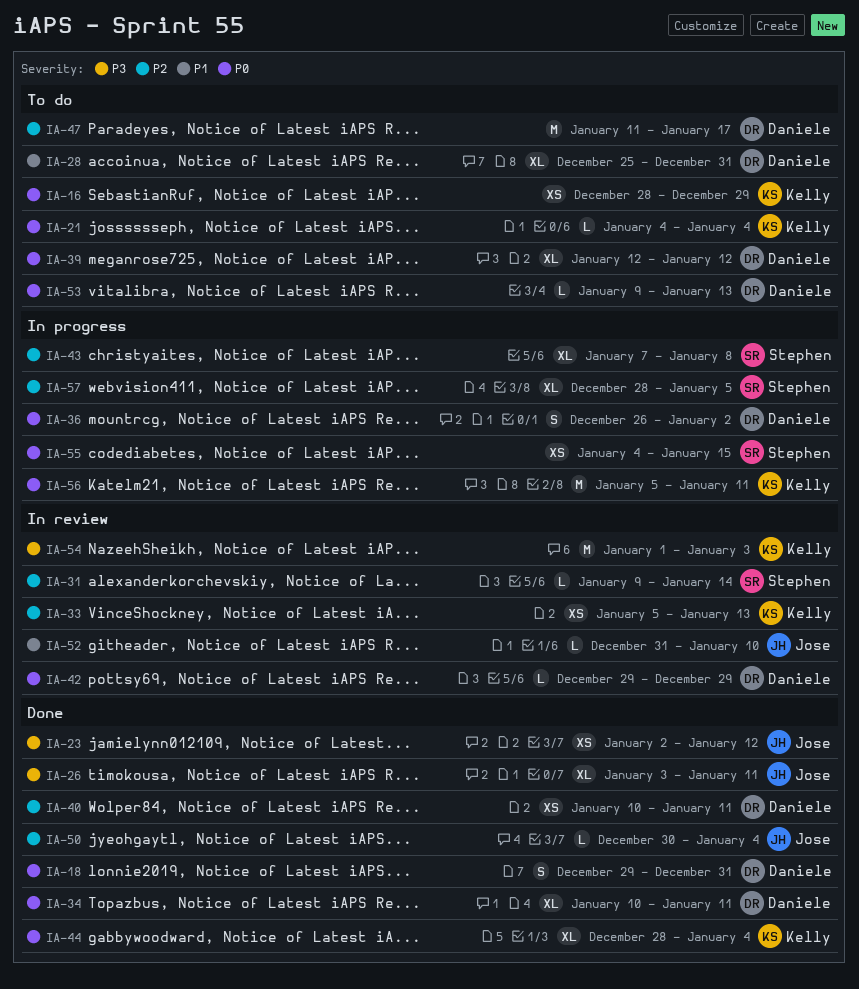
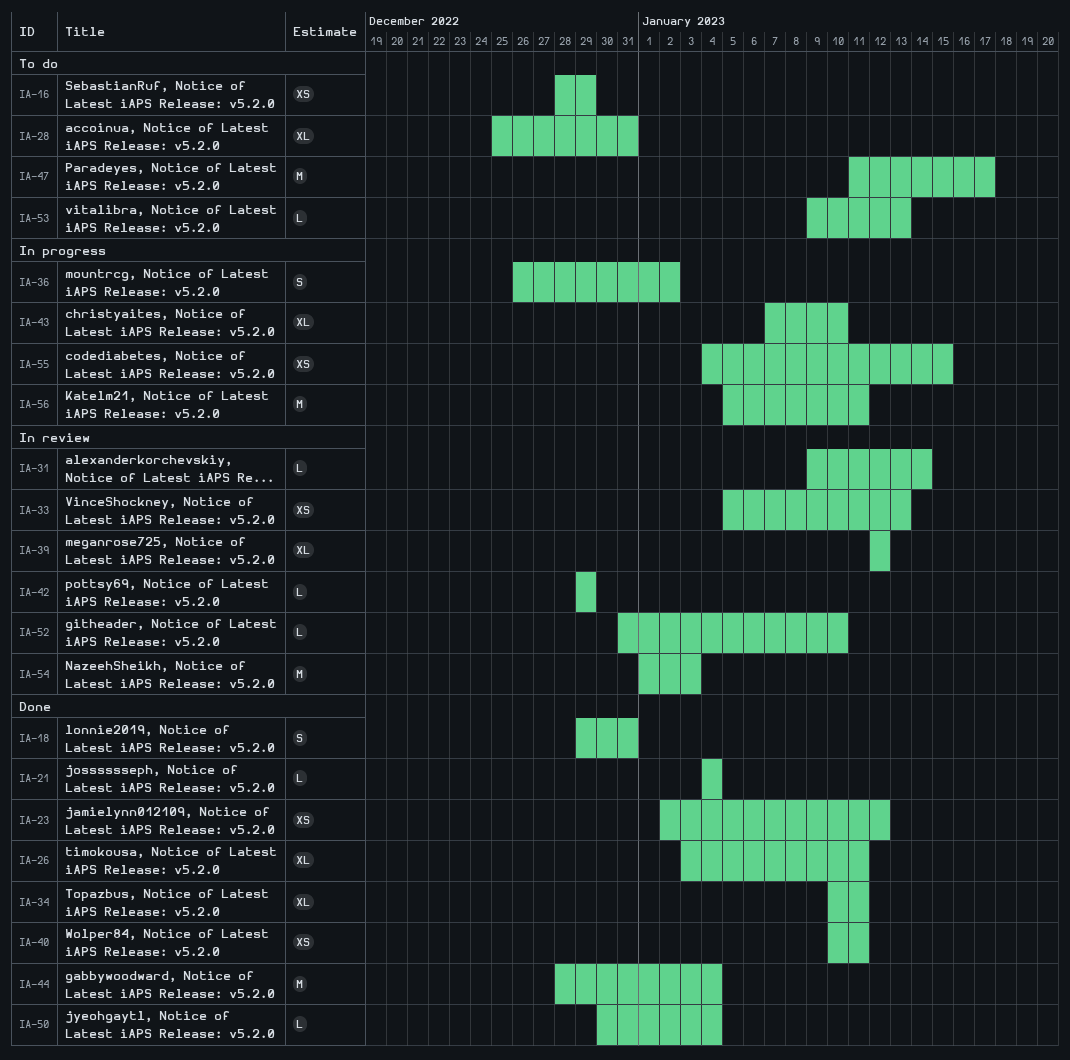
IA-21, status: To do -> Done
IA-39, status: To do -> In review
IA-43, due: Jan 8 -> Jan 10
IA-44, estimate: XL -> M
IA-57: present -> none

